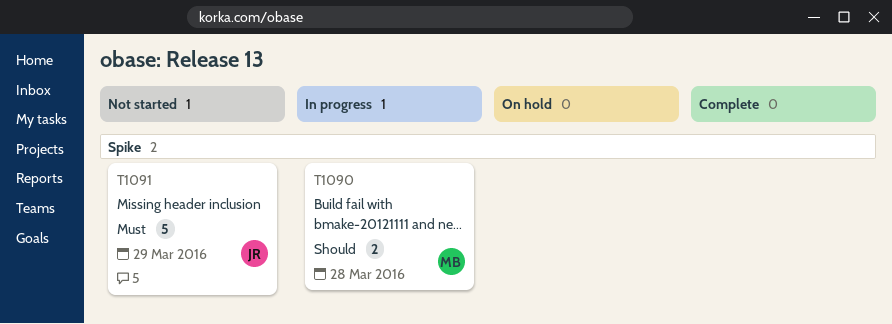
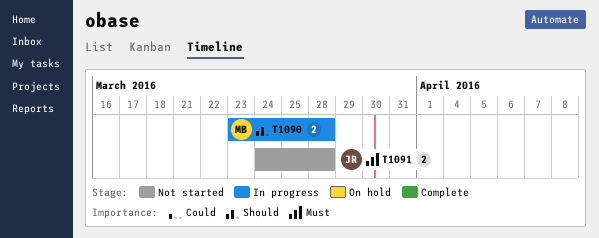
T1091, estimate: 5 -> 2
T1091, due: Mar 29 -> Mar 28

